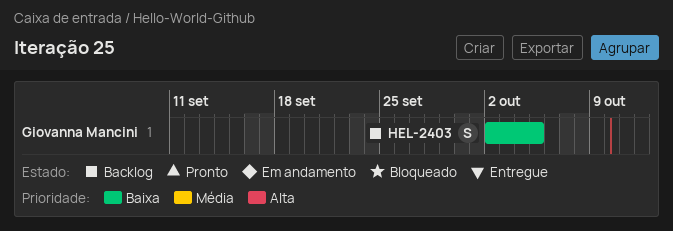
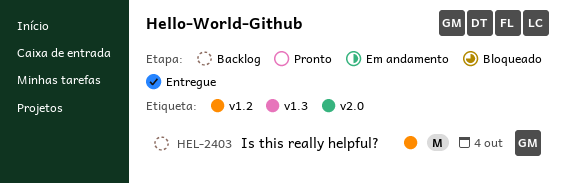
HEL-2403, estimate: S -> M
HEL-2403, due: Oct 5 -> Oct 4

